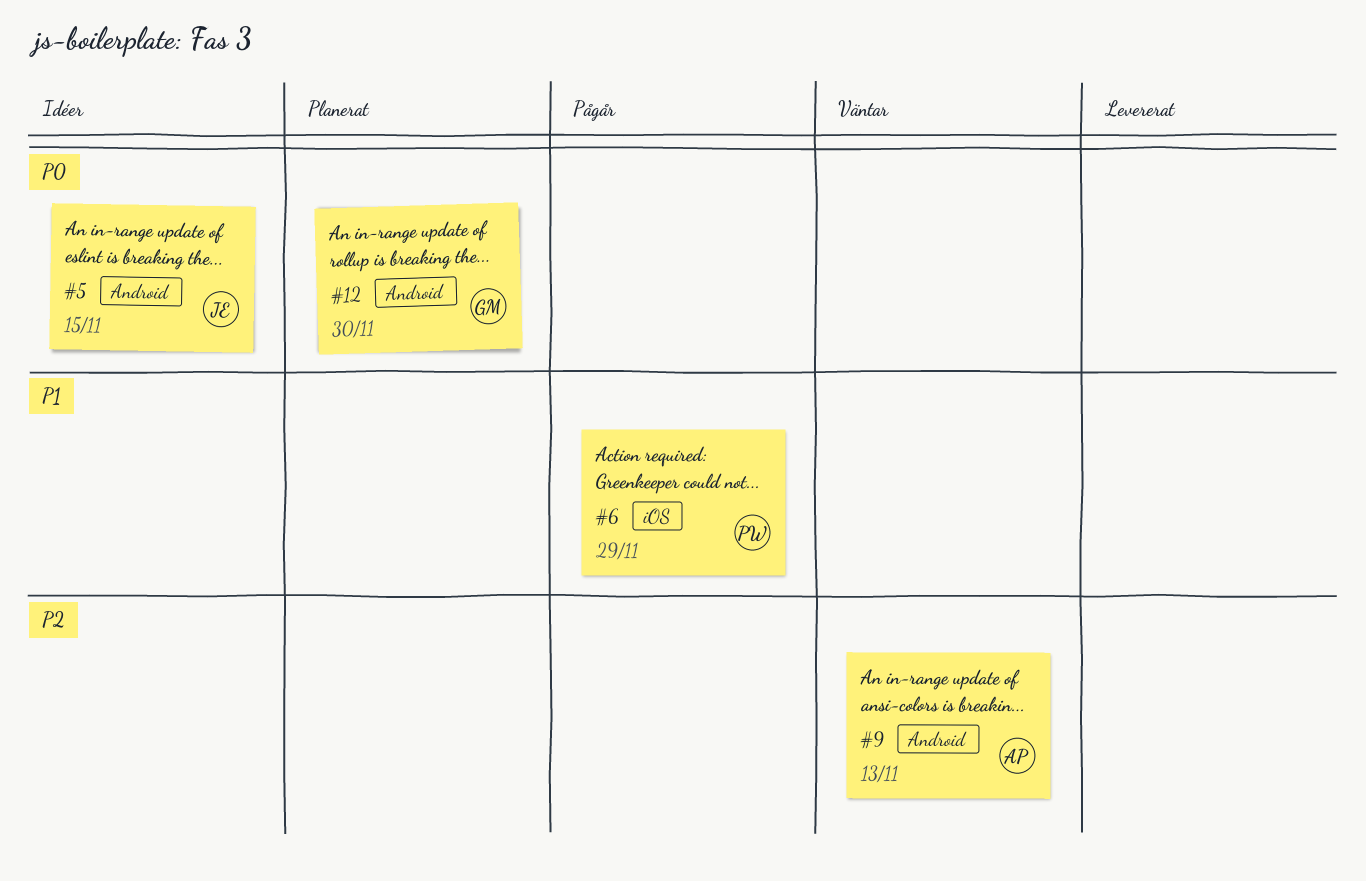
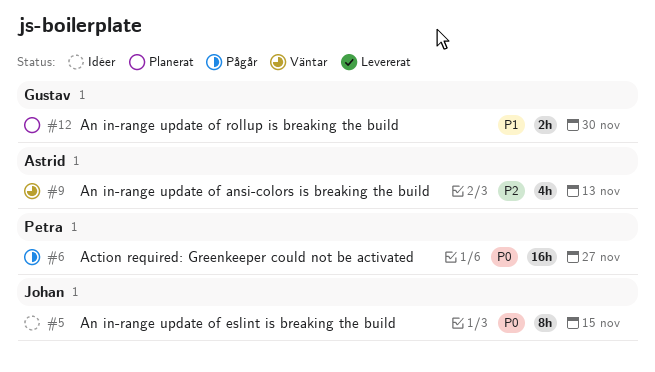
#6, priority: P1 -> P0
#6, due: Nov 29 -> Nov 27
#12, priority: P0 -> P1

